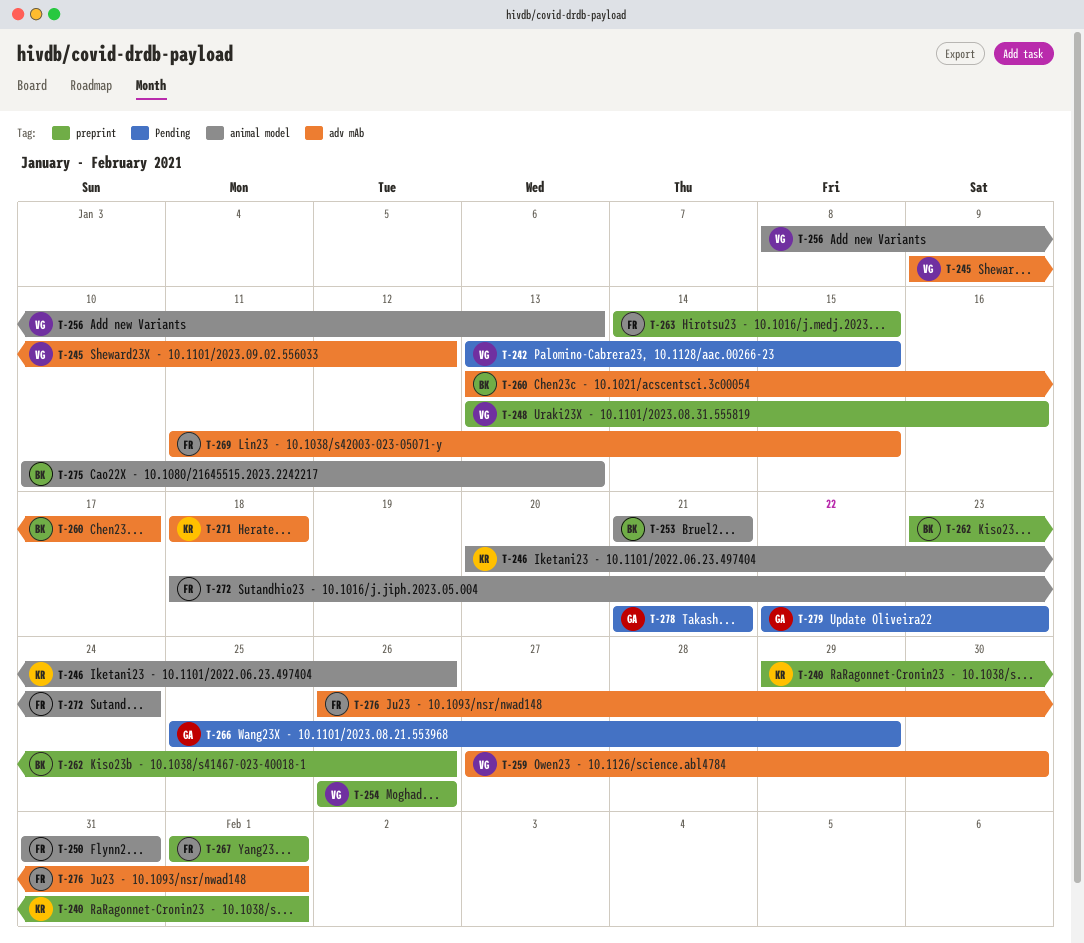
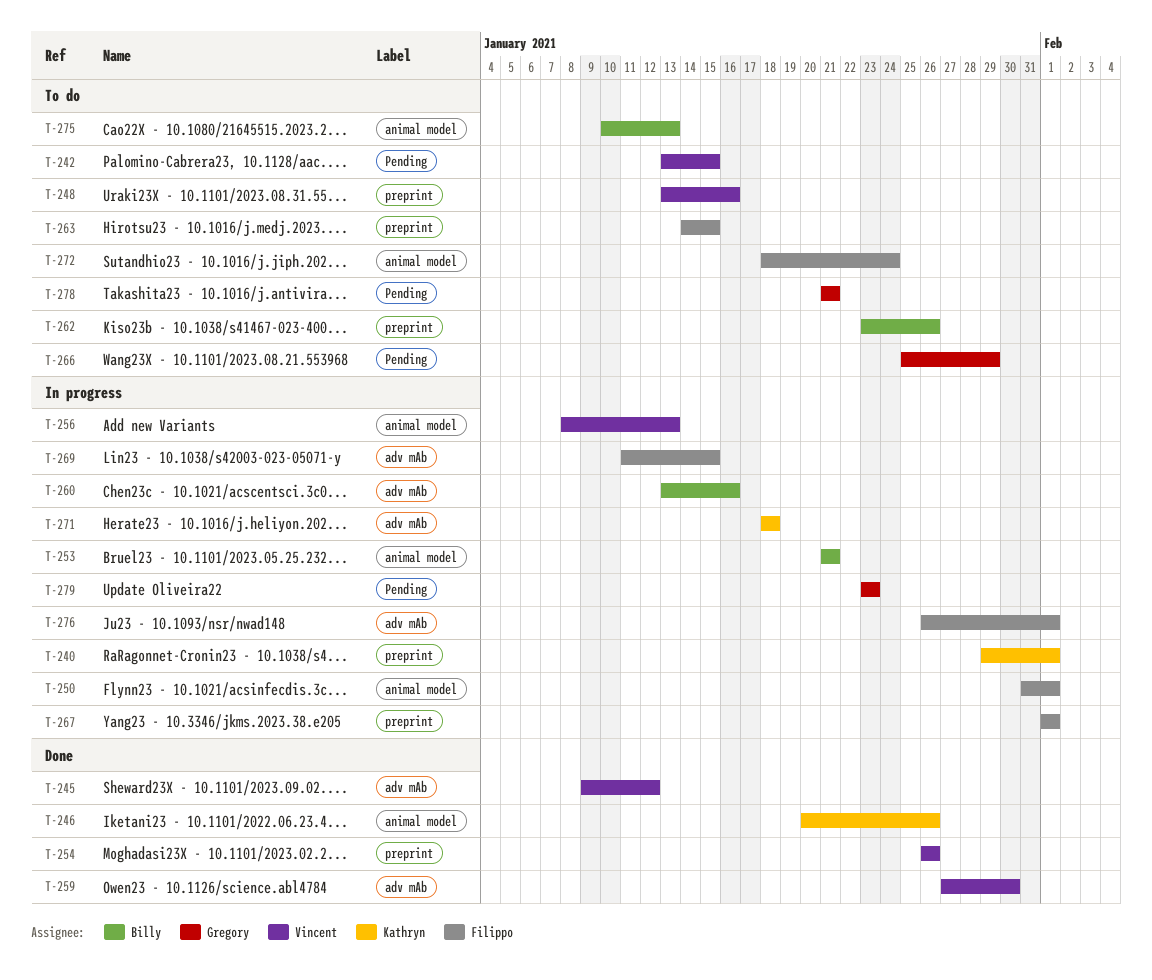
T-250, due: Jan 31 -> Feb 1
T-260, due: Jan 17 -> Jan 16
T-279, start: Jan 22 -> Jan 23

